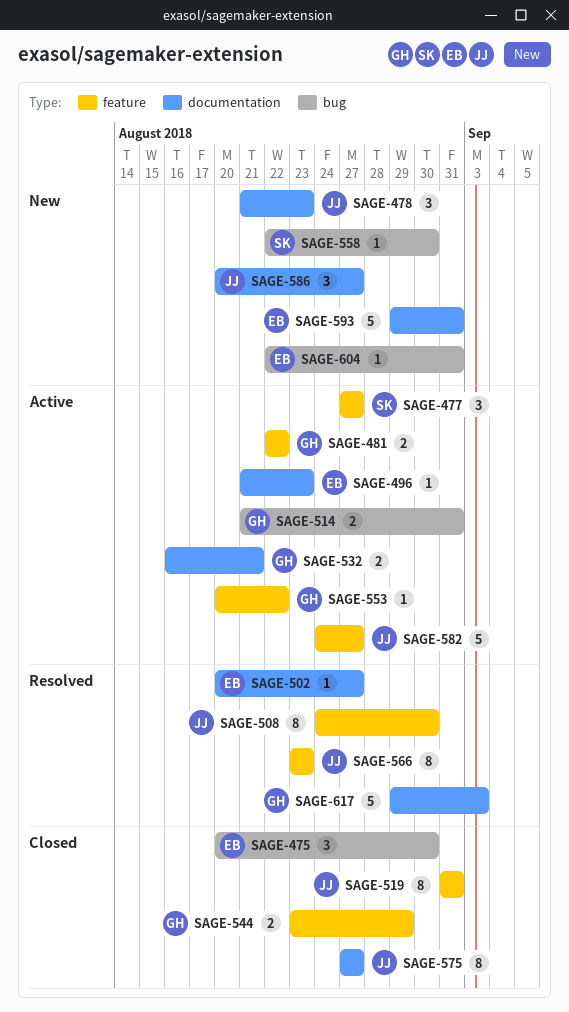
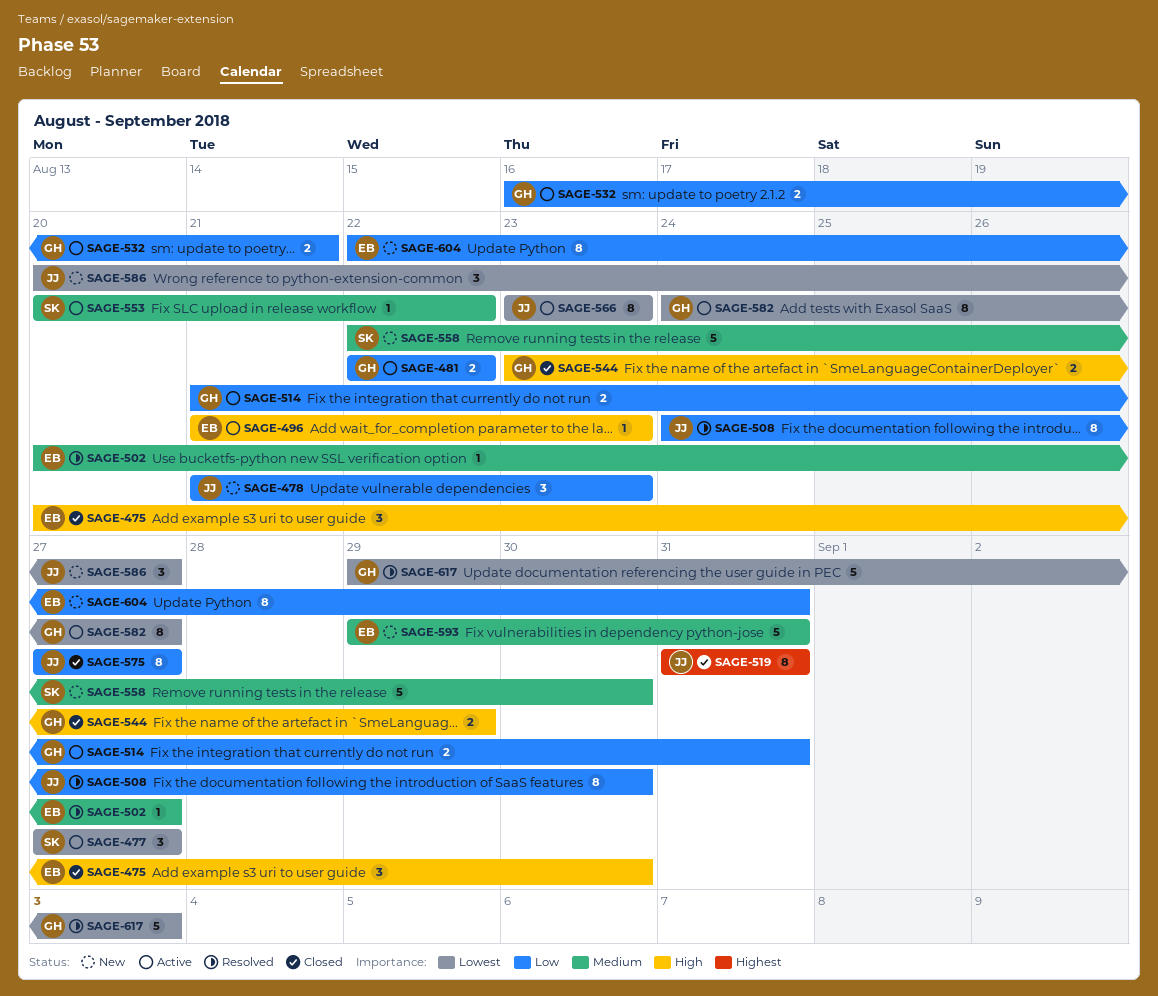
SAGE-553, owner: GH -> SK
SAGE-558, estimate: 1 -> 5
SAGE-566, status: Resolved -> Active
SAGE-582, owner: JJ -> GH
SAGE-582, estimate: 5 -> 8
SAGE-604, estimate: 1 -> 8

